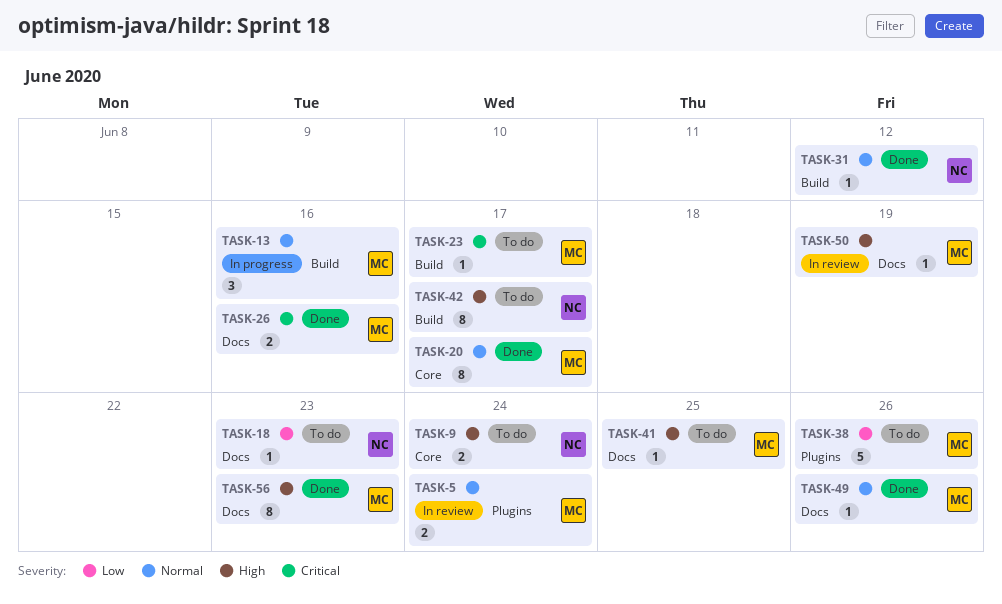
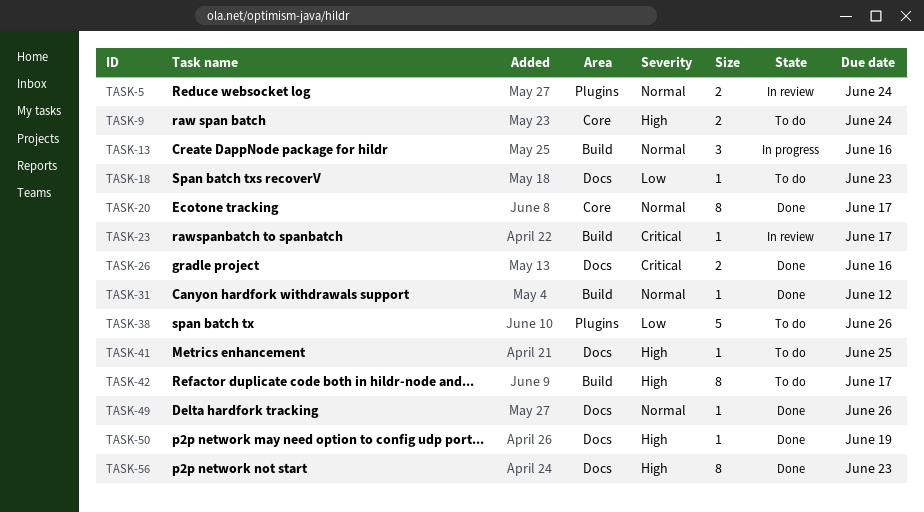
TASK-23, status: To do -> In review
TASK-50, status: In review -> Done

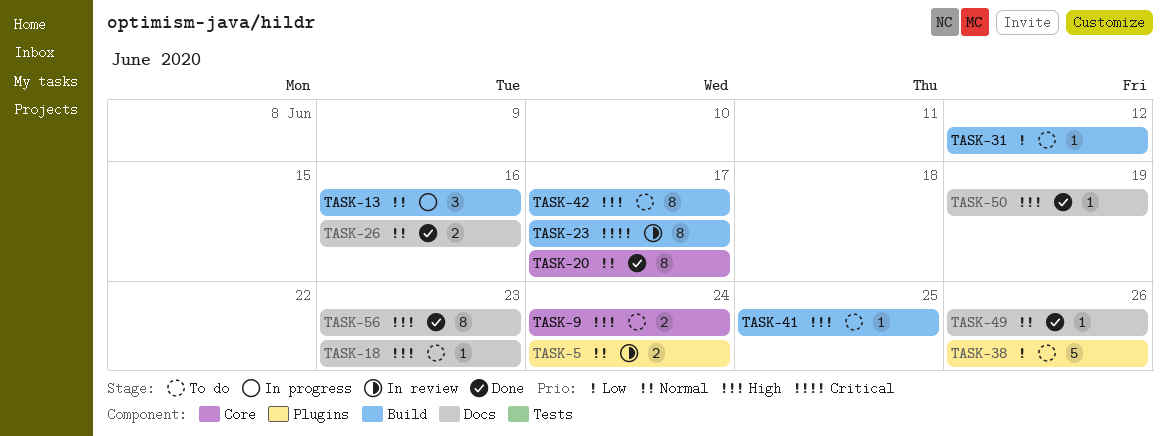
TASK-18, priority: Low -> High
TASK-23, estimate: 1 -> 8
TASK-26, priority: Critical -> Normal
TASK-31, status: Done -> To do
TASK-31, priority: Normal -> Low
TASK-41, label: Docs -> Build

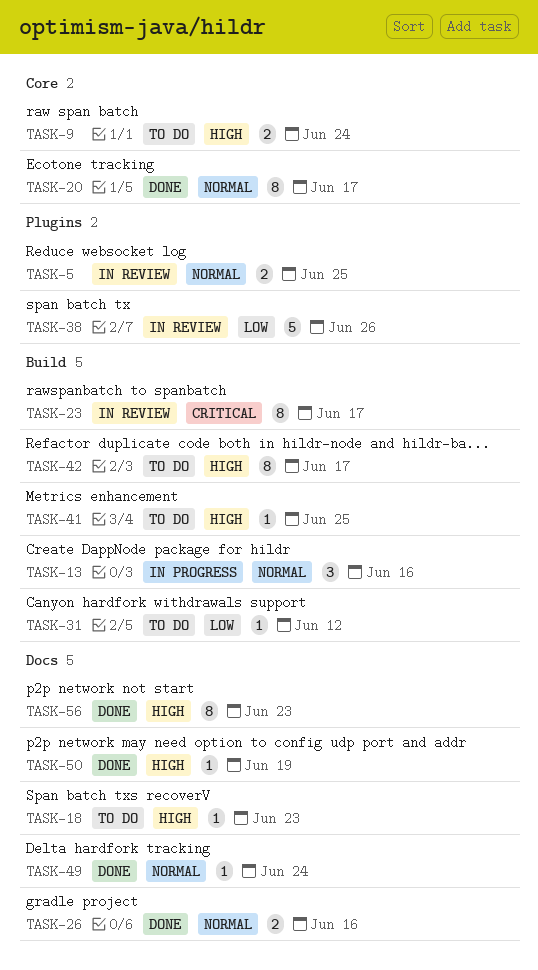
TASK-5, due: Jun 24 -> Jun 25
TASK-38, status: To do -> In review
TASK-49, due: Jun 26 -> Jun 24

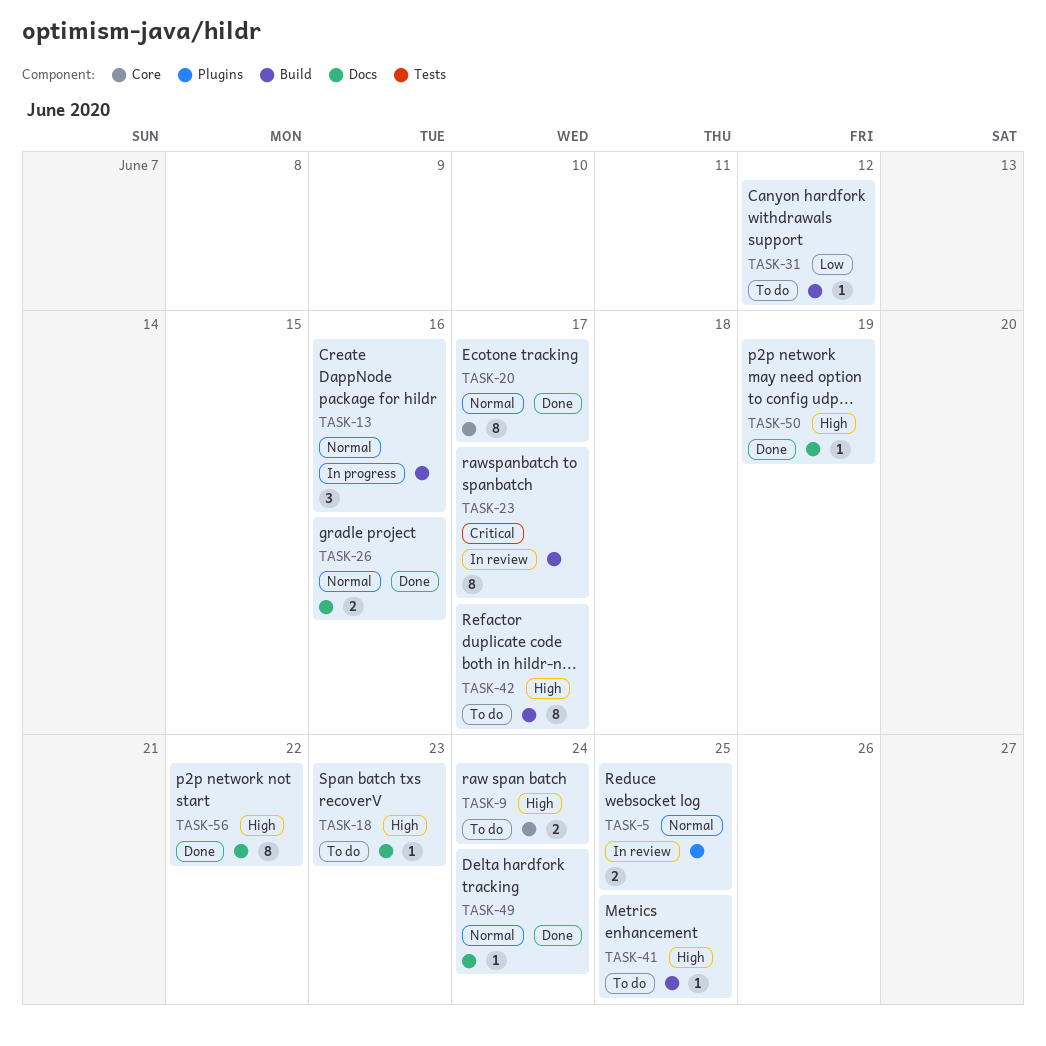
TASK-38: present -> none
TASK-56, due: Jun 23 -> Jun 22

